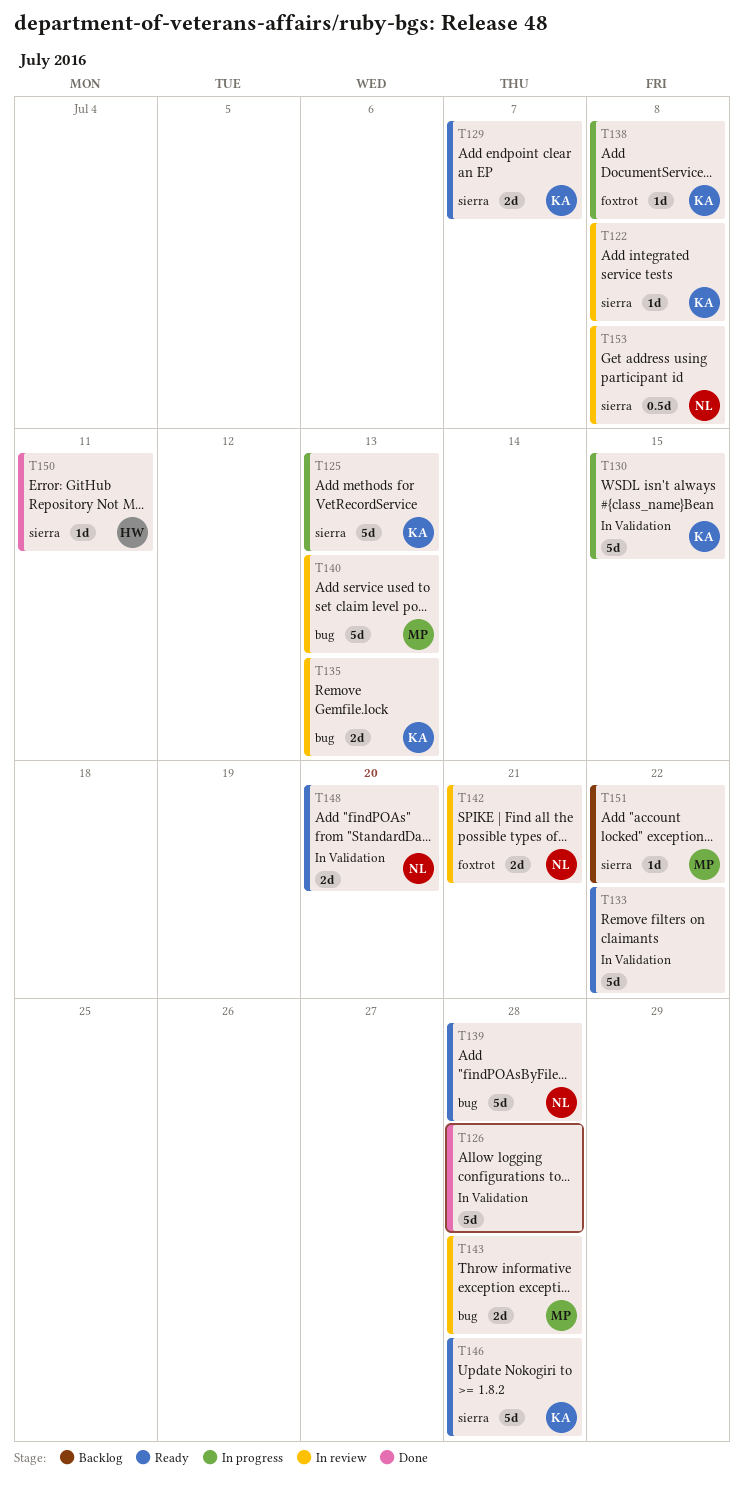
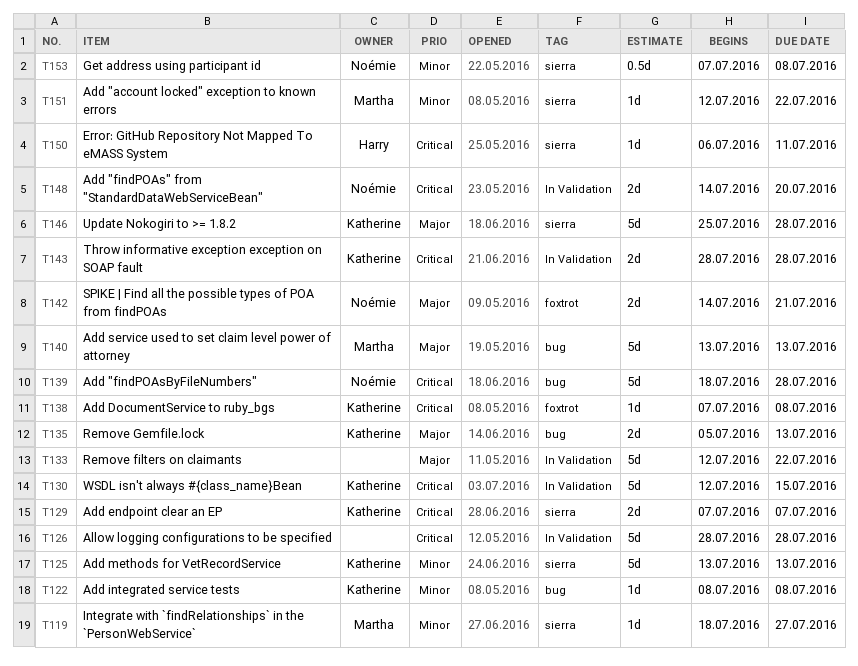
T119: none -> present
T122, label: sierra -> bug
T143, owner: Martha -> Katherine
T143, label: bug -> In Validation

